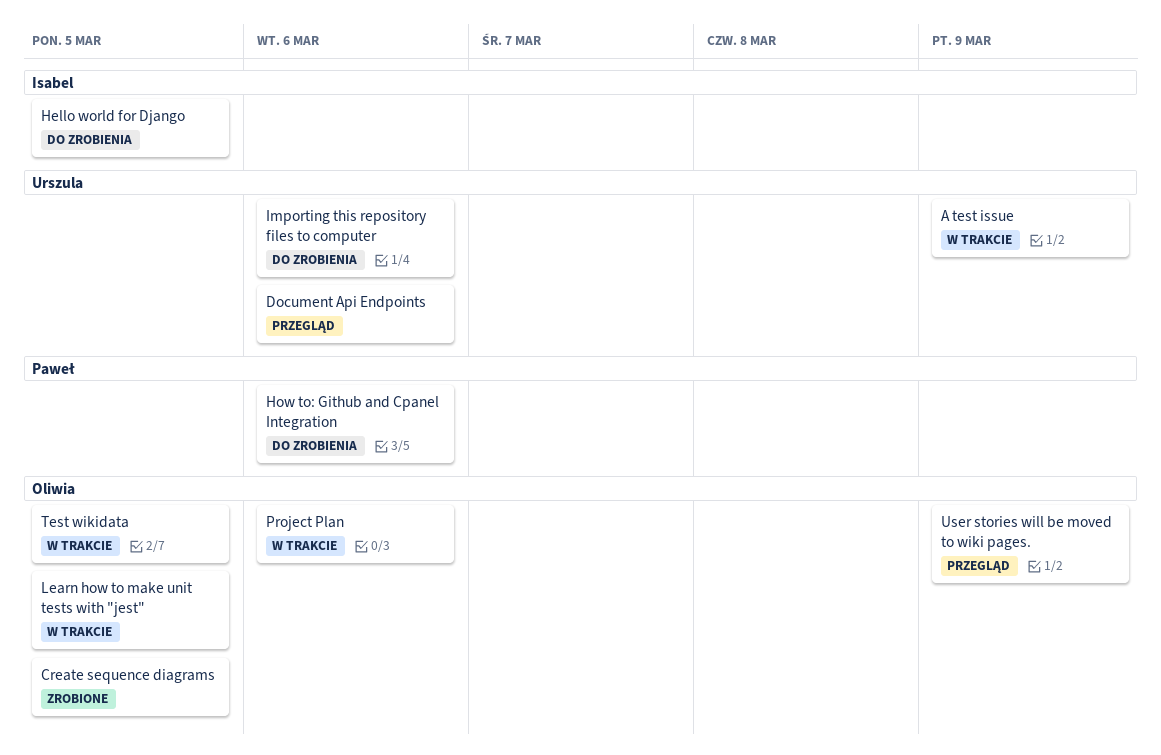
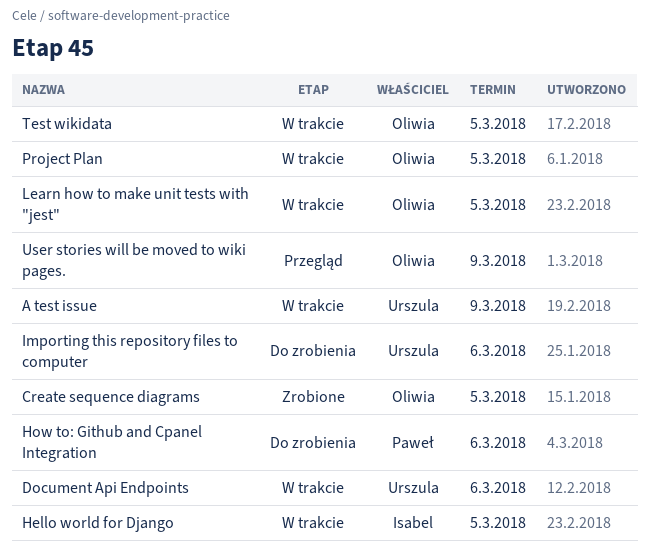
Document Api Endpoints, status: Przegląd -> W trakcie
Hello world for Django, status: Do zrobienia -> W trakcie
Project Plan, due: Mar 6 -> Mar 5

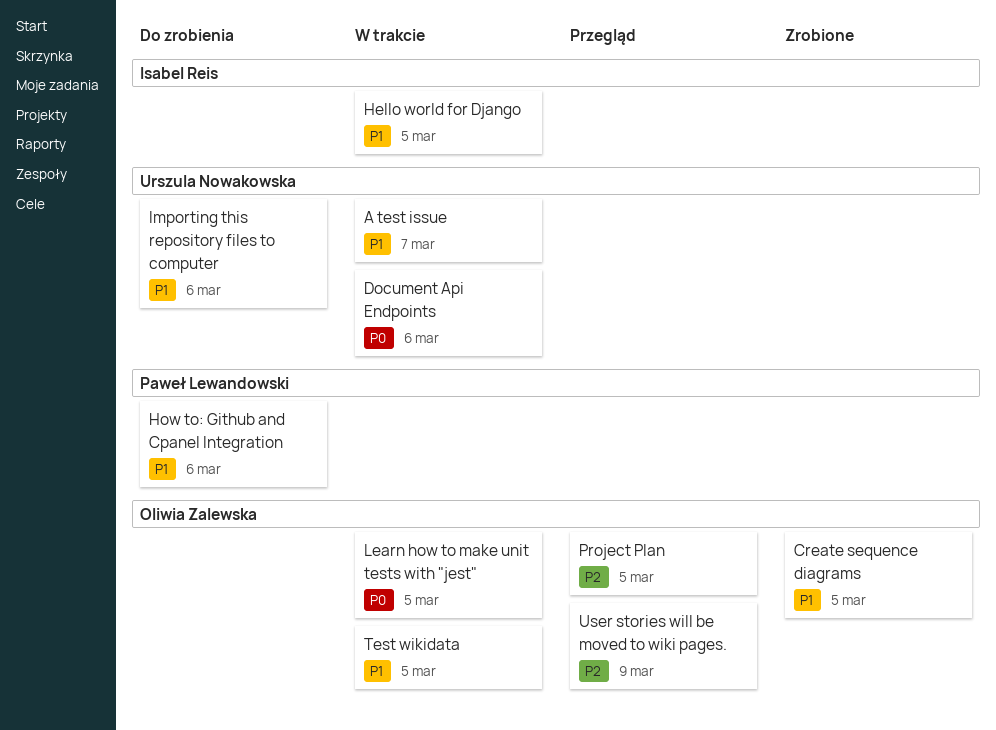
A test issue, due: Mar 9 -> Mar 7
Project Plan, status: W trakcie -> Przegląd

